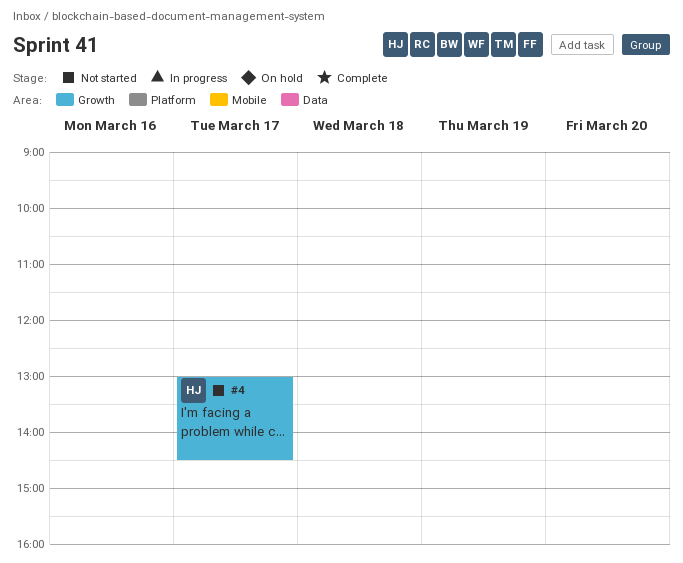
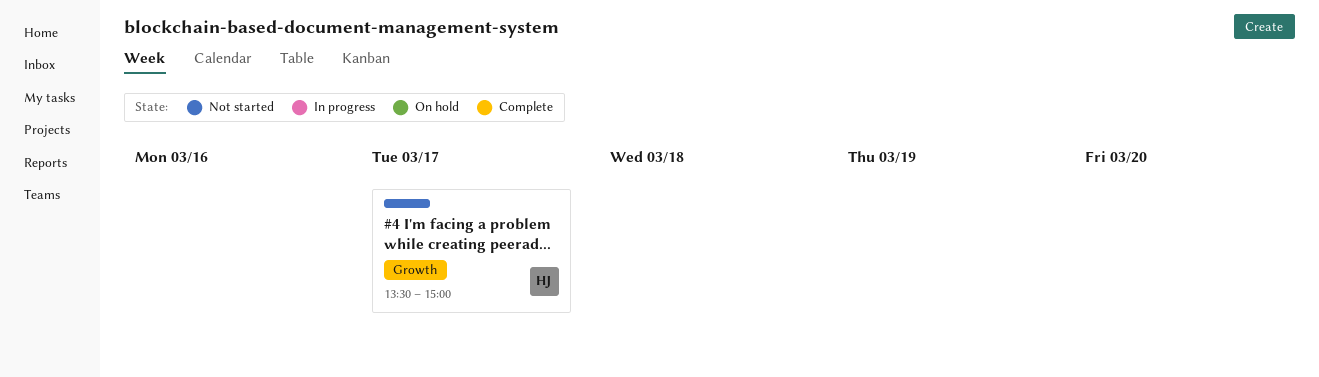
#4, begins: 13:00 -> 13:30
#4, ends: 14:30 -> 15:00

